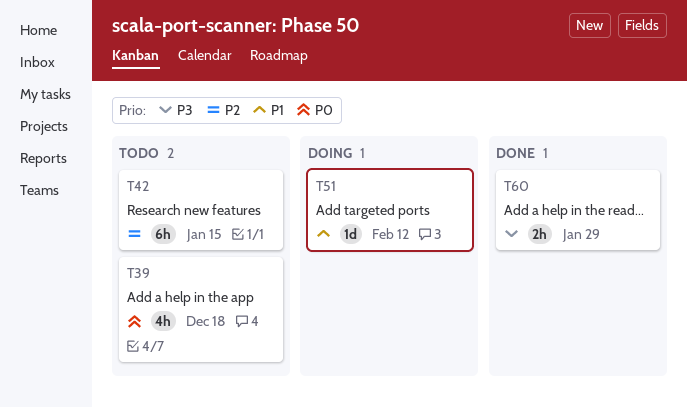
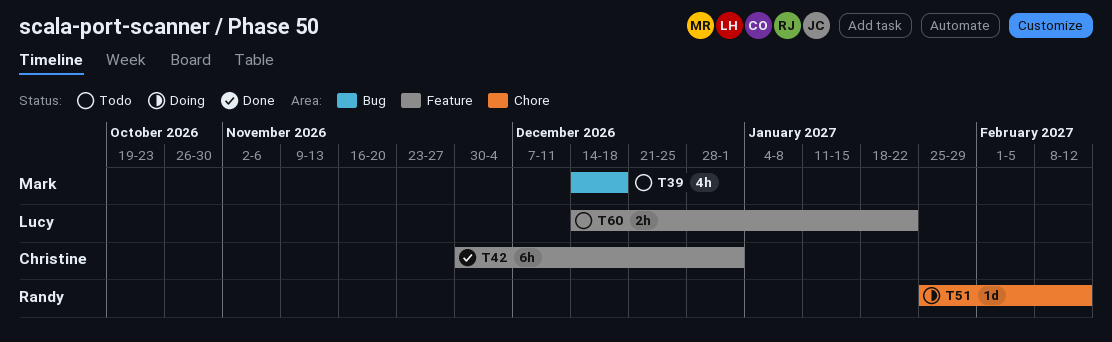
T42, status: Todo -> Done
T42, due: Jan 15 -> Jan 1
T60, status: Done -> Todo
T60, due: Jan 29 -> Jan 22

